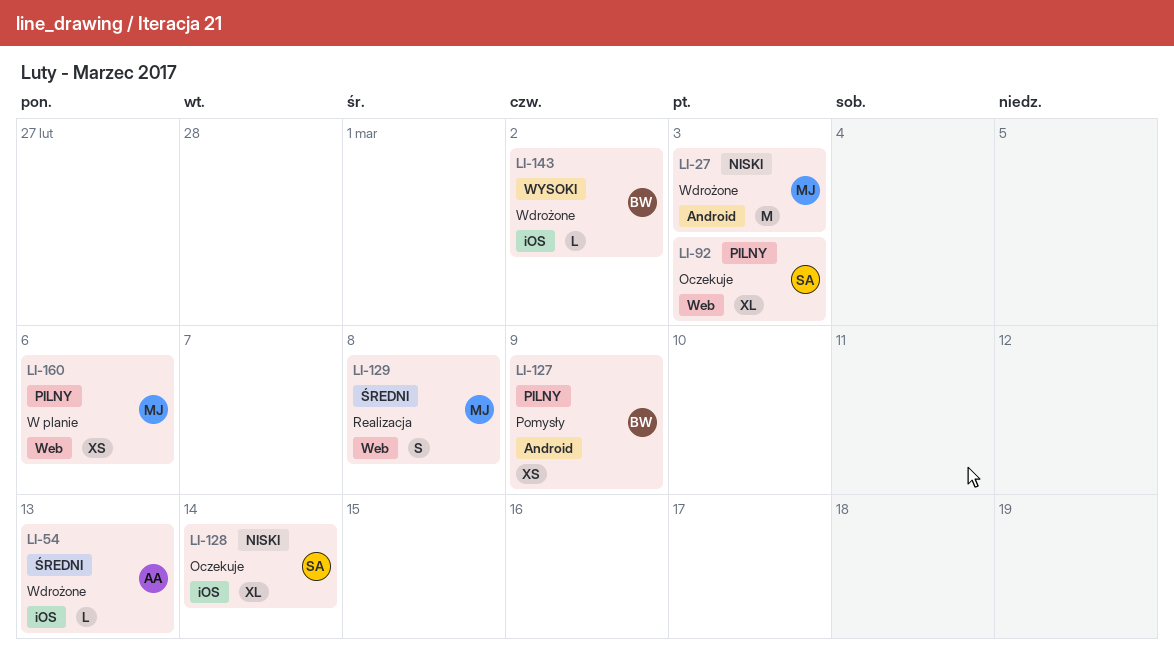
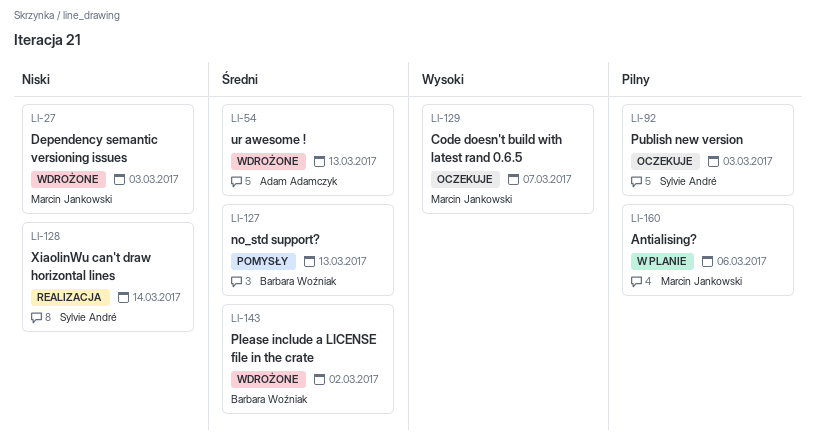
LI-127, priority: Pilny -> Średni
LI-127, due: Mar 9 -> Mar 13
LI-128, status: Oczekuje -> Realizacja
LI-129, status: Realizacja -> Oczekuje
LI-129, priority: Średni -> Wysoki
LI-129, due: Mar 8 -> Mar 7
LI-143, priority: Wysoki -> Średni

